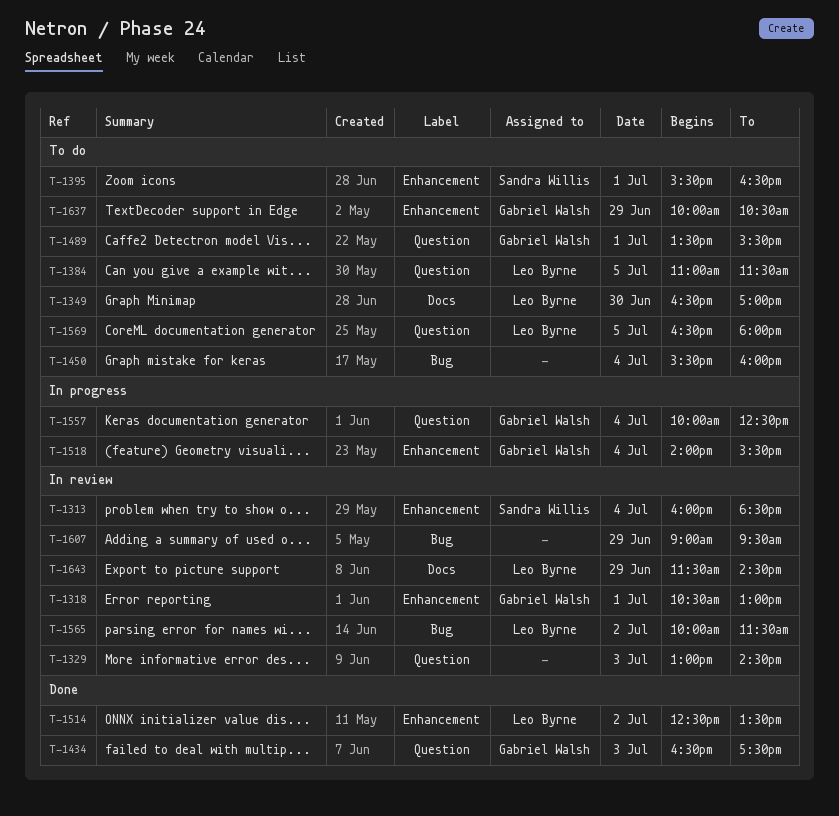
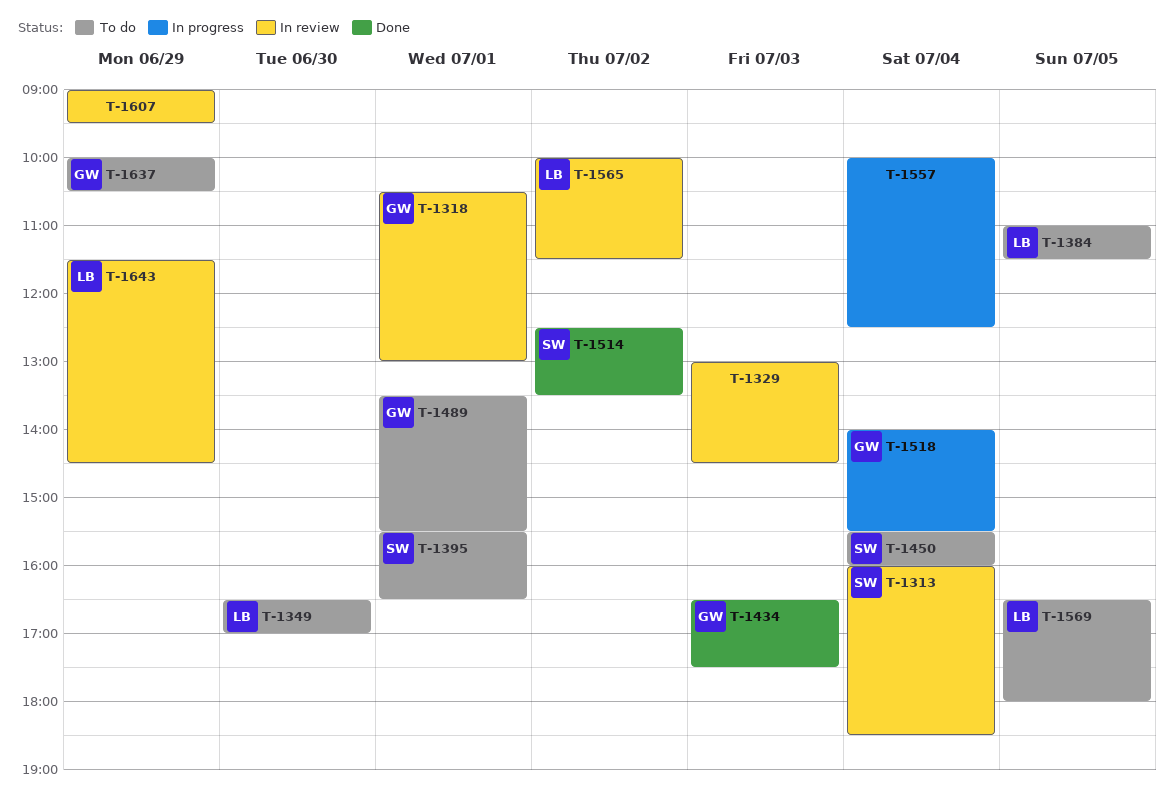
T-1450, owner: none -> Sandra Willis
T-1514, owner: Leo Byrne -> Sandra Willis
T-1557, owner: Gabriel Walsh -> none

